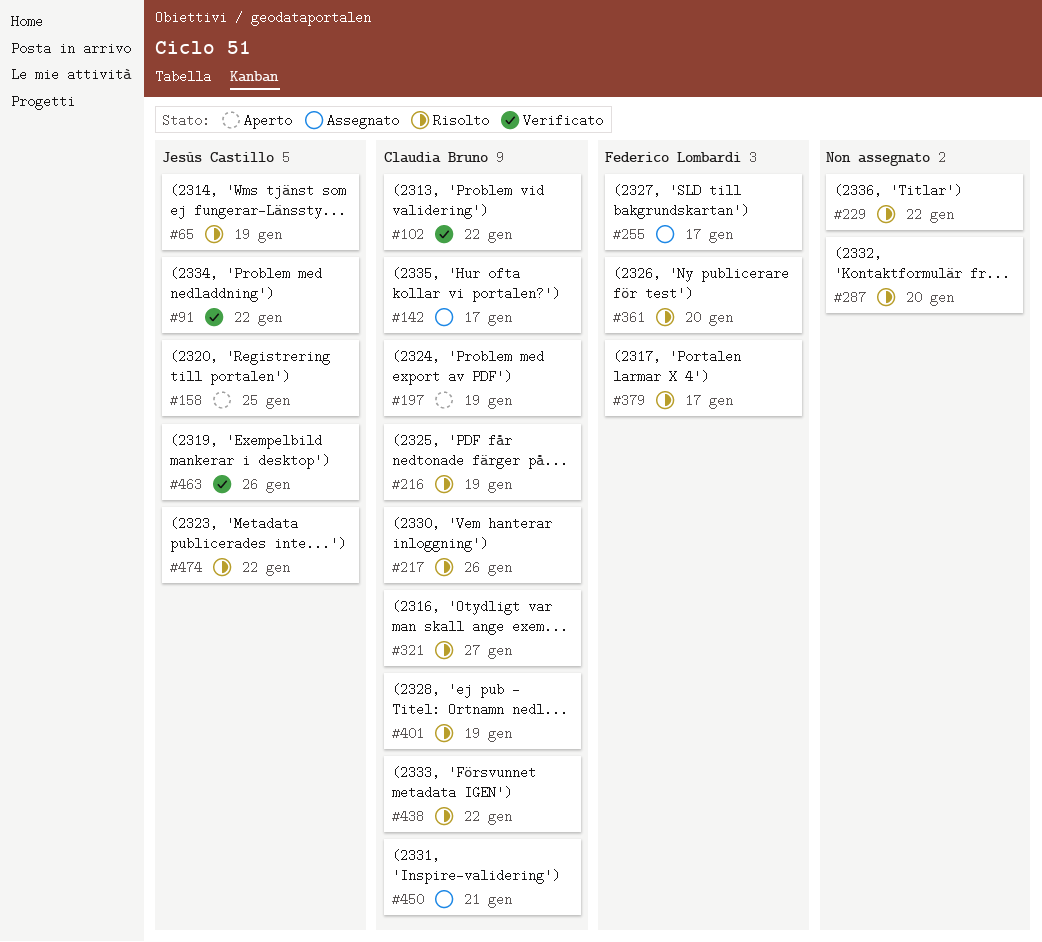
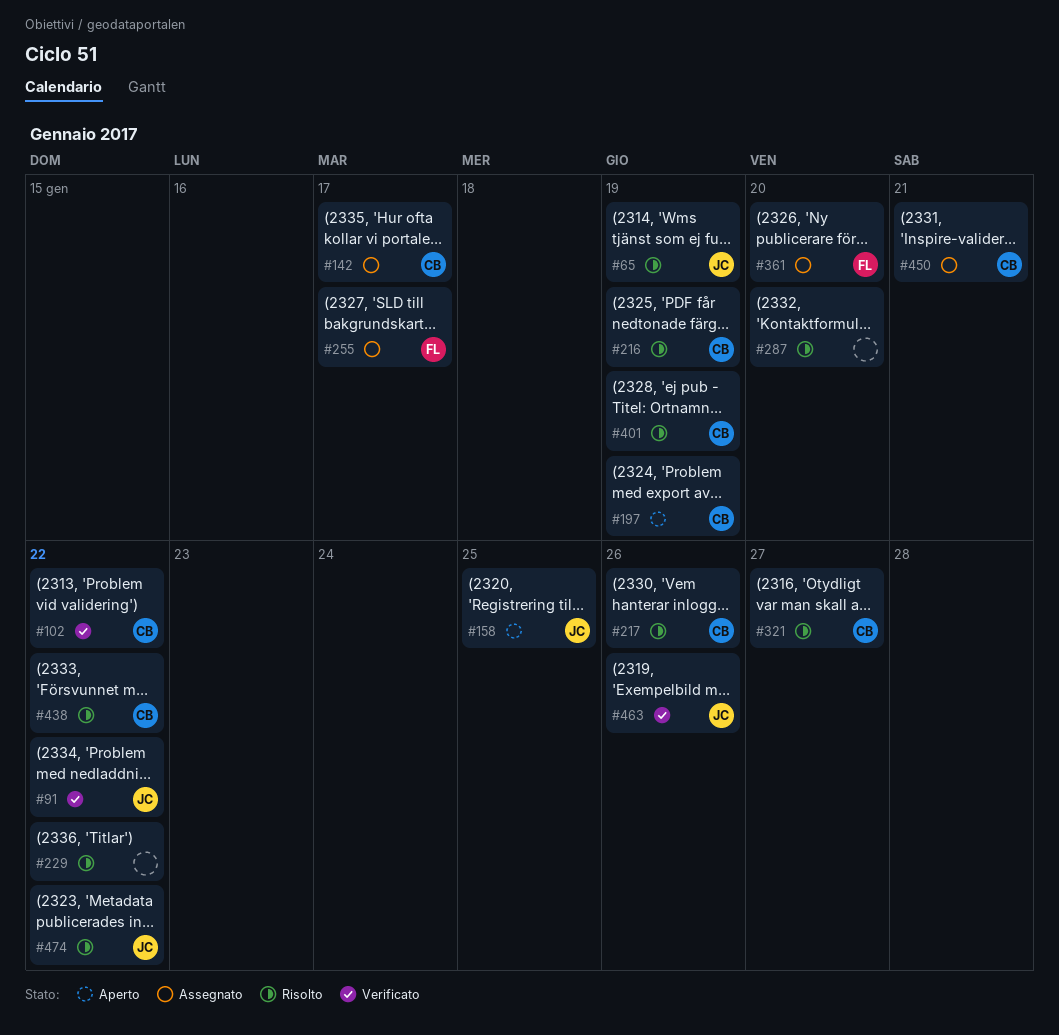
#361, status: Risolto -> Assegnato
#379: present -> none

